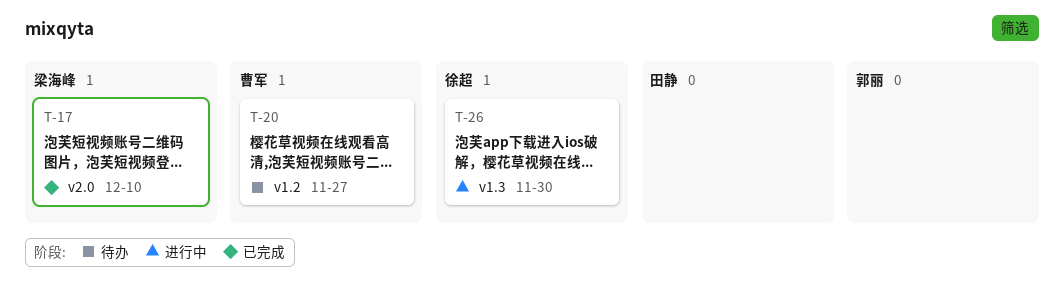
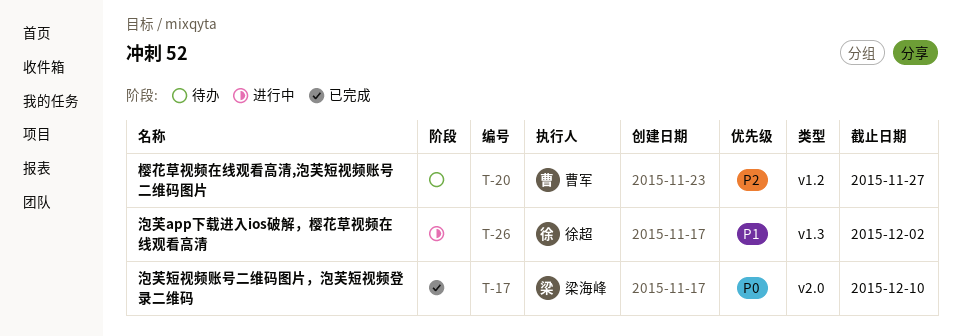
T-26, due: Nov 30 -> Dec 2

